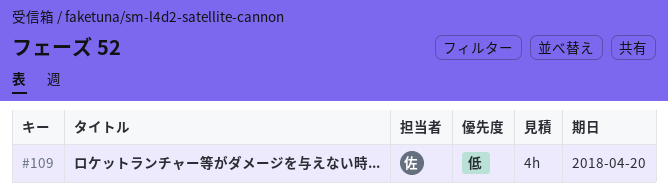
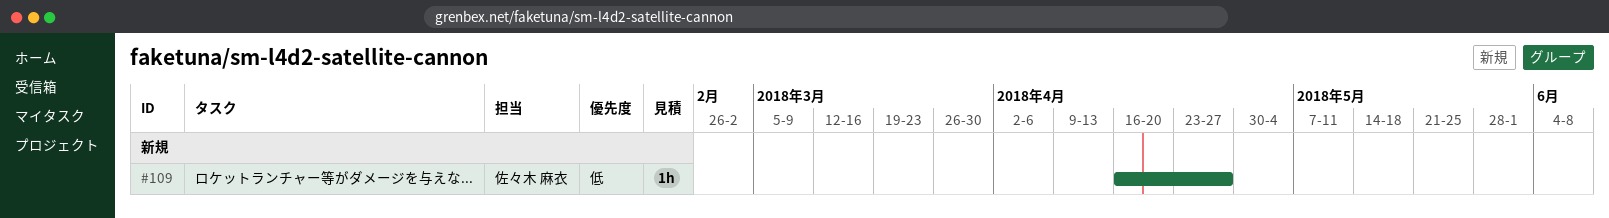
#109, estimate: 4h -> 1h
#109, due: Apr 20 -> Apr 27

